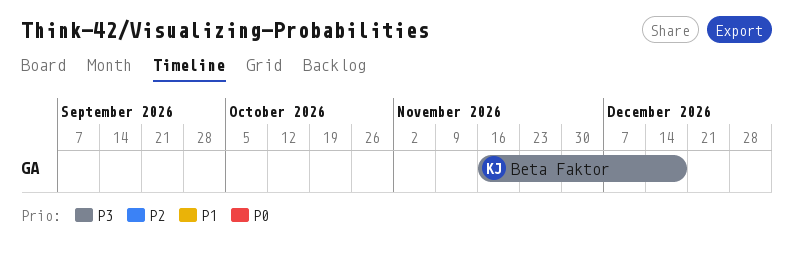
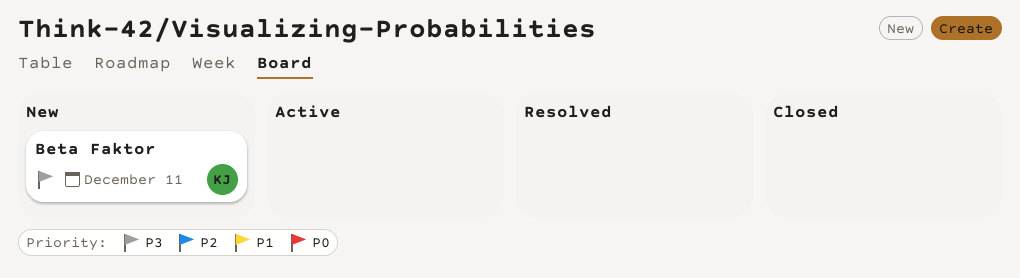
Beta Faktor, due: Dec 18 -> Dec 11

